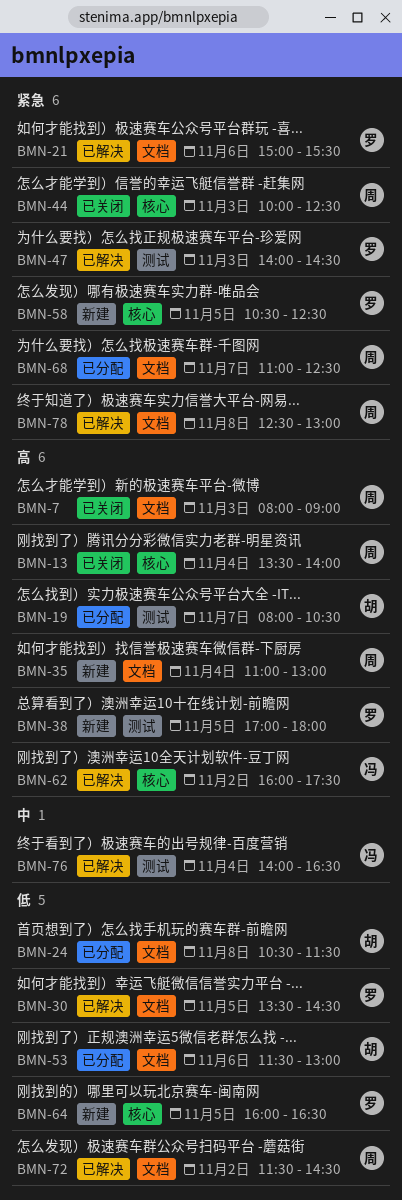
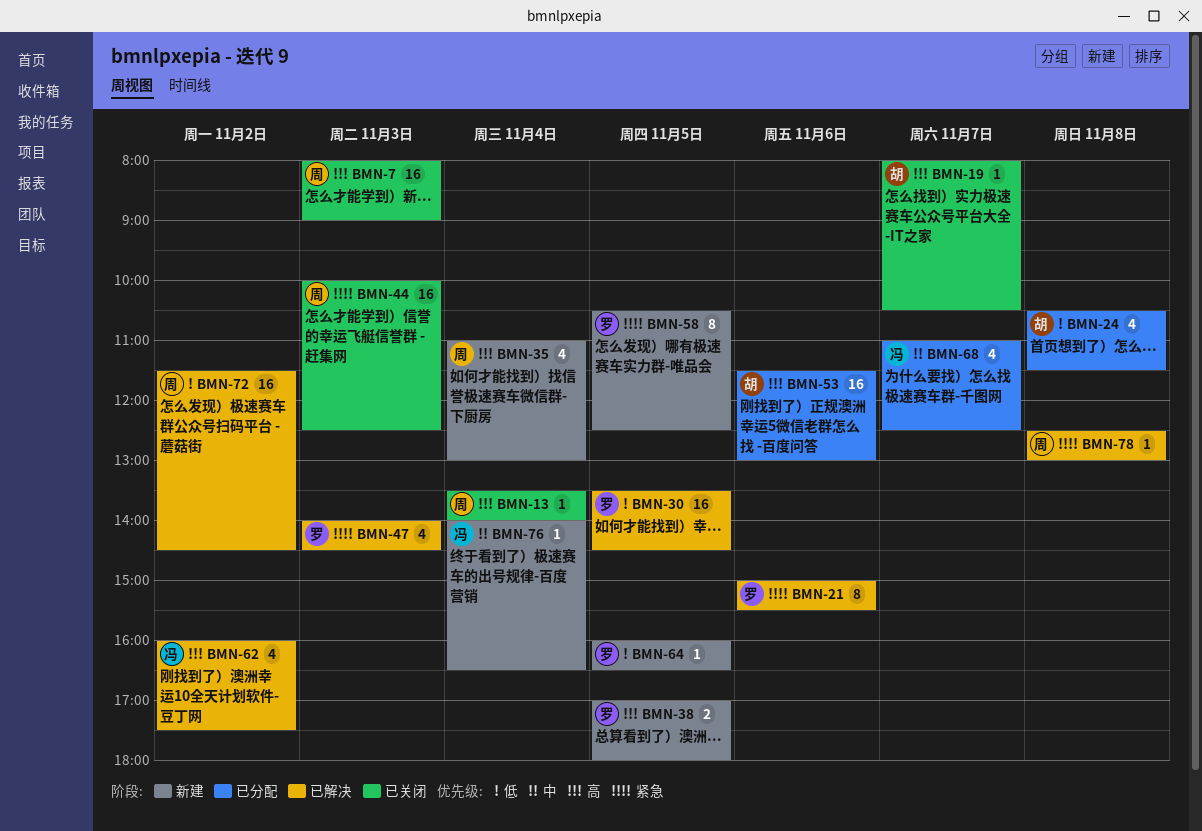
BMN-19, status: 已分配 -> 已关闭
BMN-53, priority: 低 -> 高
BMN-68, owner: 周 -> 冯
BMN-68, priority: 紧急 -> 中
BMN-76, status: 已解决 -> 新建

